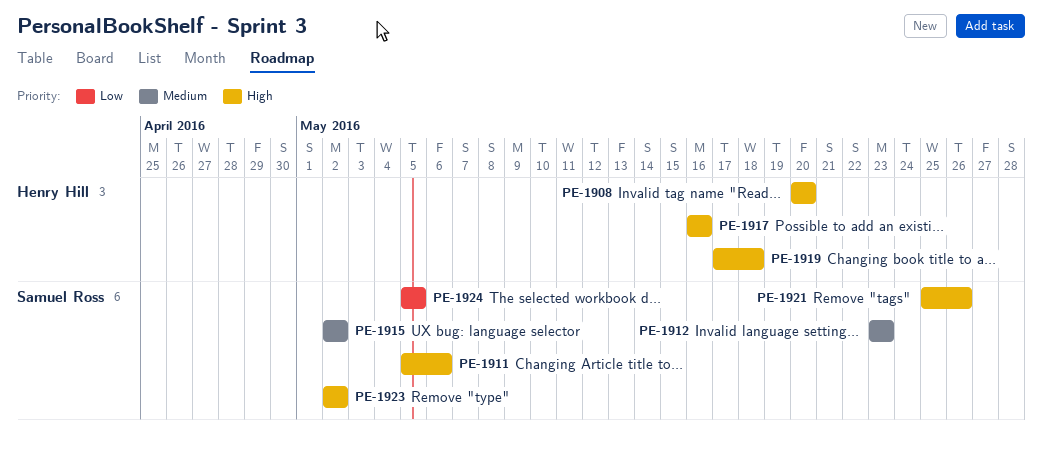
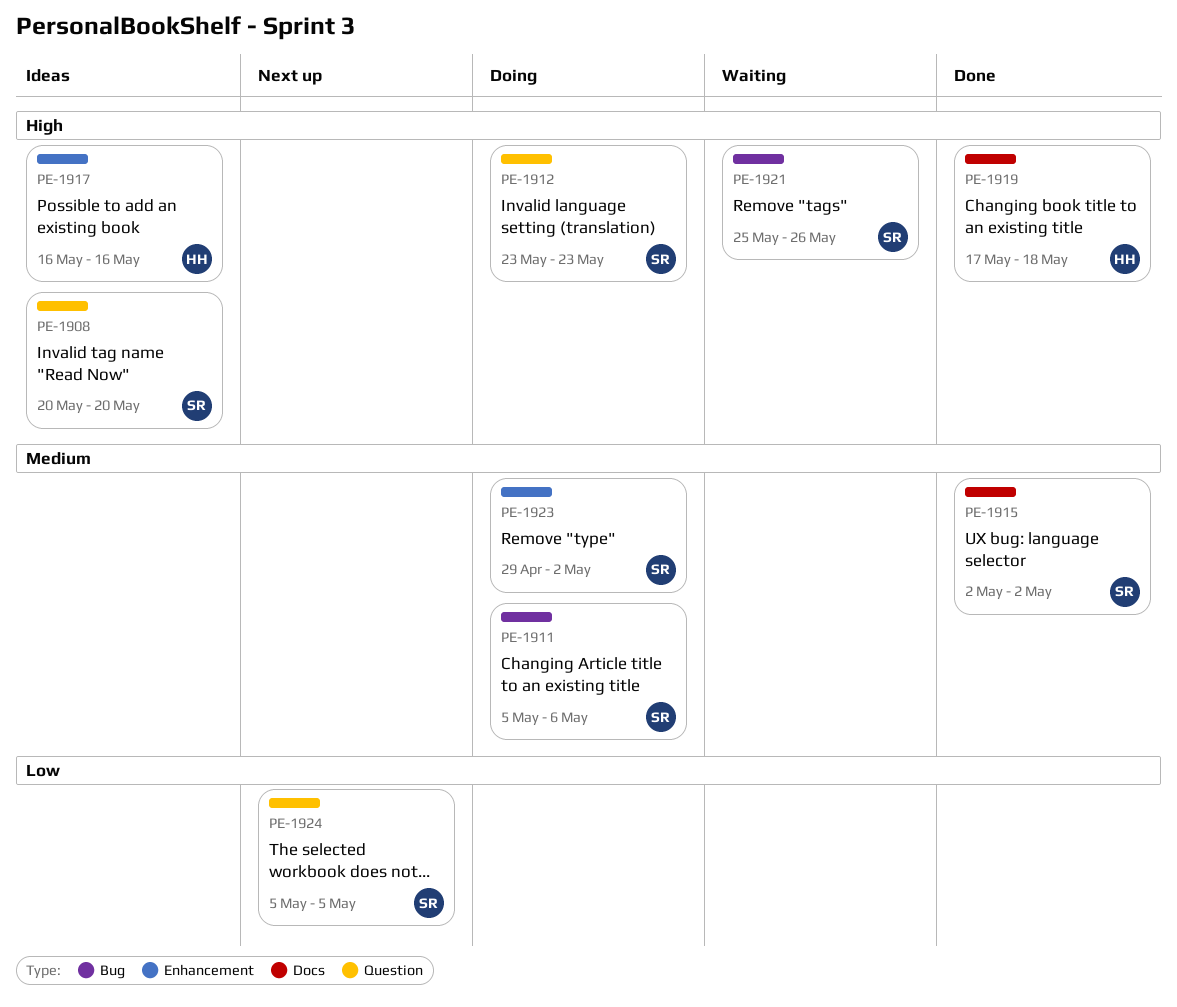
PE-1908, owner: Henry Hill -> Samuel Ross
PE-1911, priority: High -> Medium
PE-1912, priority: Medium -> High
PE-1923, priority: High -> Medium
PE-1923, start: May 2 -> Apr 29

